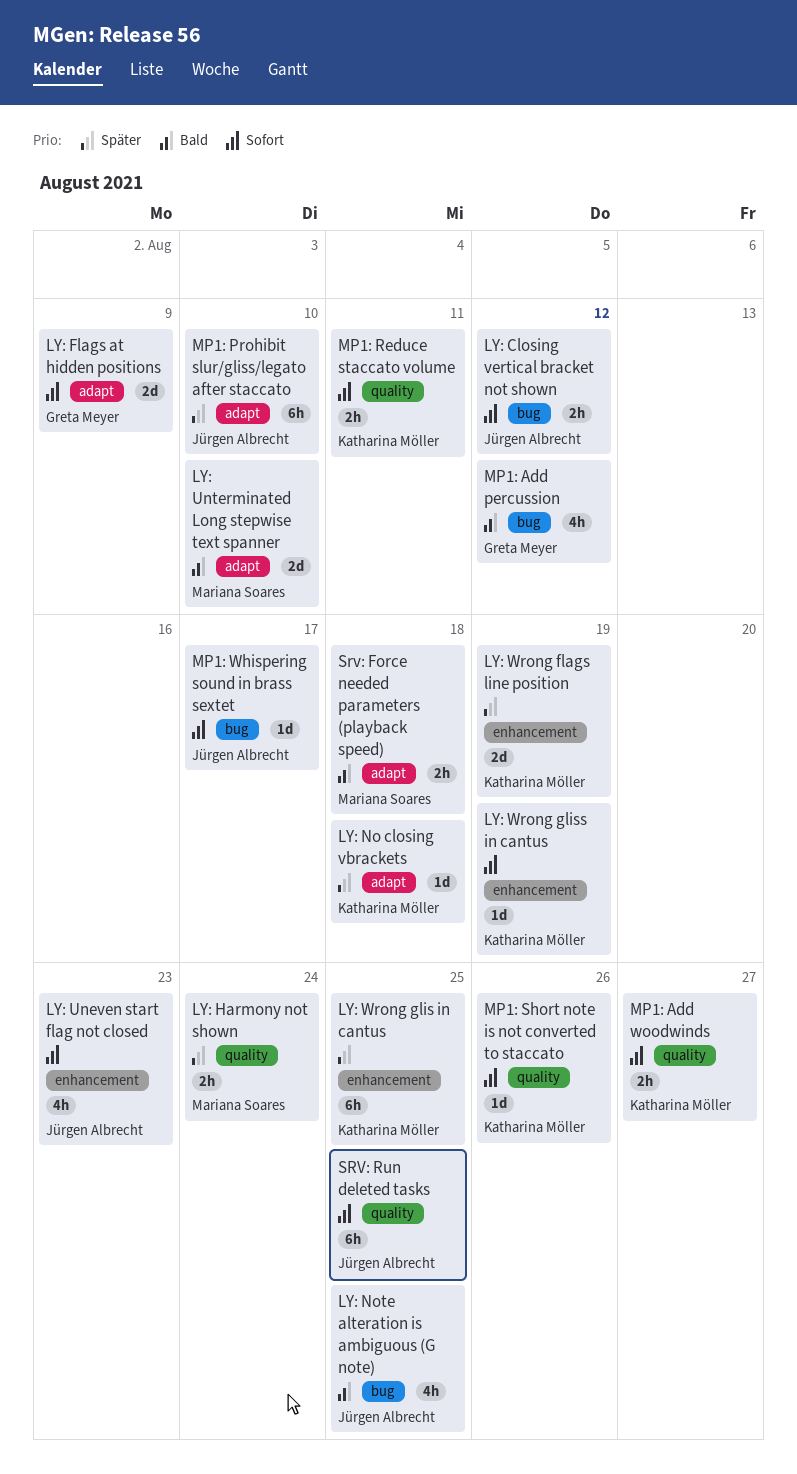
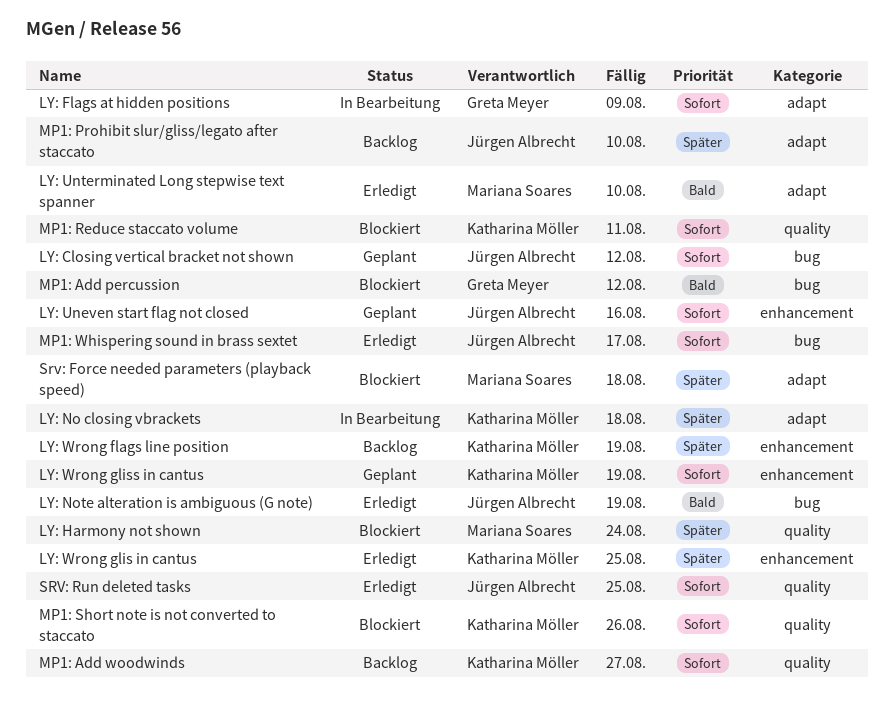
LY: Note alteration is ambiguous (G note), due: Aug 25 -> Aug 19
LY: Uneven start flag not closed, due: Aug 23 -> Aug 16
Srv: Force needed parameters (playback speed), priority: Bald -> Später

